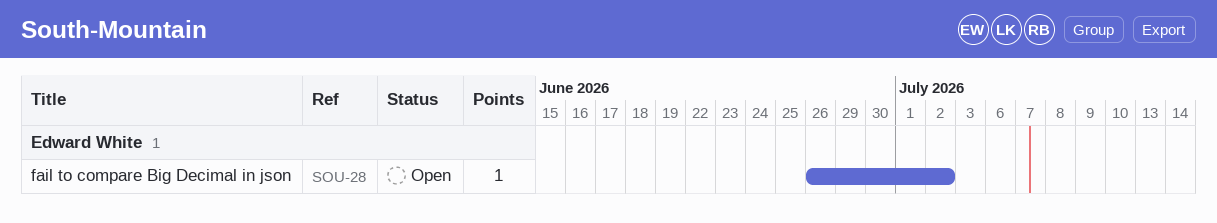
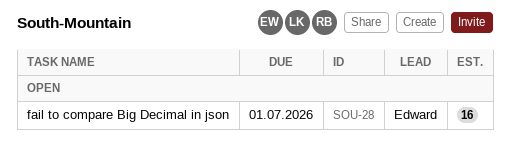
SOU-28, estimate: 1 -> 16
SOU-28, due: Jul 2 -> Jul 1

